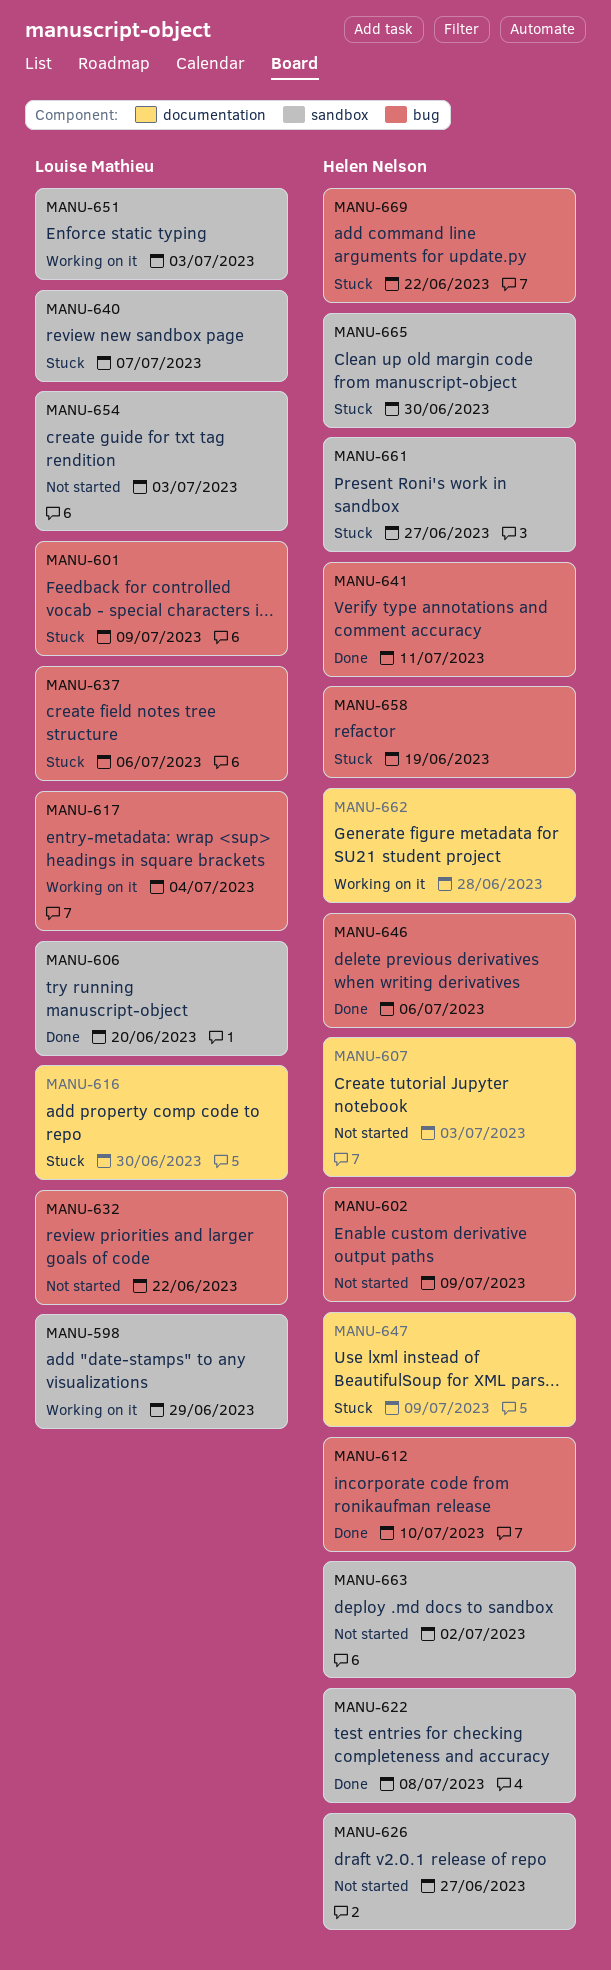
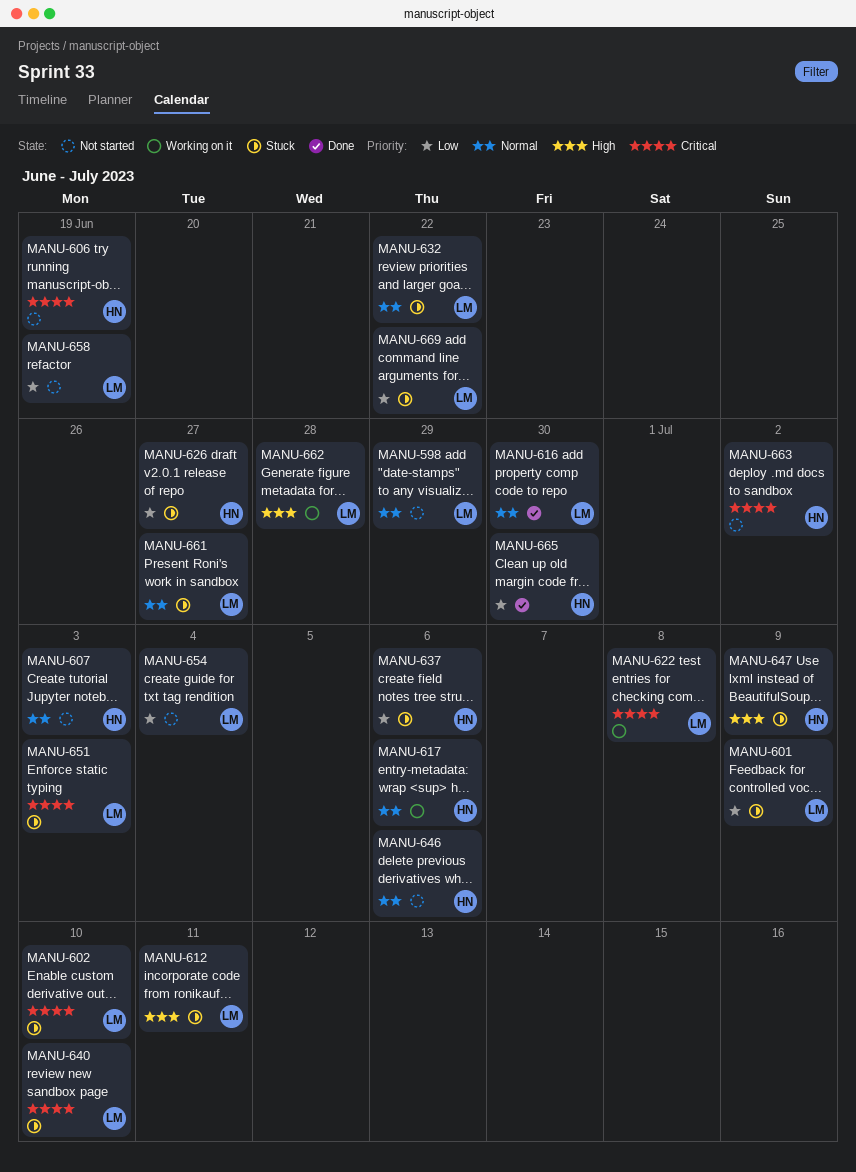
MANU-598, status: Working on it -> Not started
MANU-602, status: Not started -> Stuck
MANU-602, owner: Helen Nelson -> Louise Mathieu
MANU-602, due: Jul 9 -> Jul 10
MANU-606, status: Done -> Not started
MANU-606, owner: Louise Mathieu -> Helen Nelson
MANU-606, due: Jun 20 -> Jun 19
MANU-612, status: Done -> Stuck
MANU-612, owner: Helen Nelson -> Louise Mathieu
MANU-612, due: Jul 10 -> Jul 11
MANU-616, status: Stuck -> Done
MANU-617, owner: Louise Mathieu -> Helen Nelson
MANU-617, due: Jul 4 -> Jul 6
MANU-622, status: Done -> Working on it
MANU-622, owner: Helen Nelson -> Louise Mathieu
MANU-626, status: Not started -> Stuck
MANU-632, status: Not started -> Stuck
MANU-637, owner: Louise Mathieu -> Helen Nelson
MANU-640, due: Jul 7 -> Jul 10
MANU-641: present -> none
MANU-646, status: Done -> Not started
MANU-651, status: Working on it -> Stuck
MANU-654, due: Jul 3 -> Jul 4
MANU-658, status: Stuck -> Not started
MANU-658, owner: Helen Nelson -> Louise Mathieu
MANU-661, owner: Helen Nelson -> Louise Mathieu
MANU-662, owner: Helen Nelson -> Louise Mathieu
MANU-665, status: Stuck -> Done
MANU-669, owner: Helen Nelson -> Louise Mathieu

